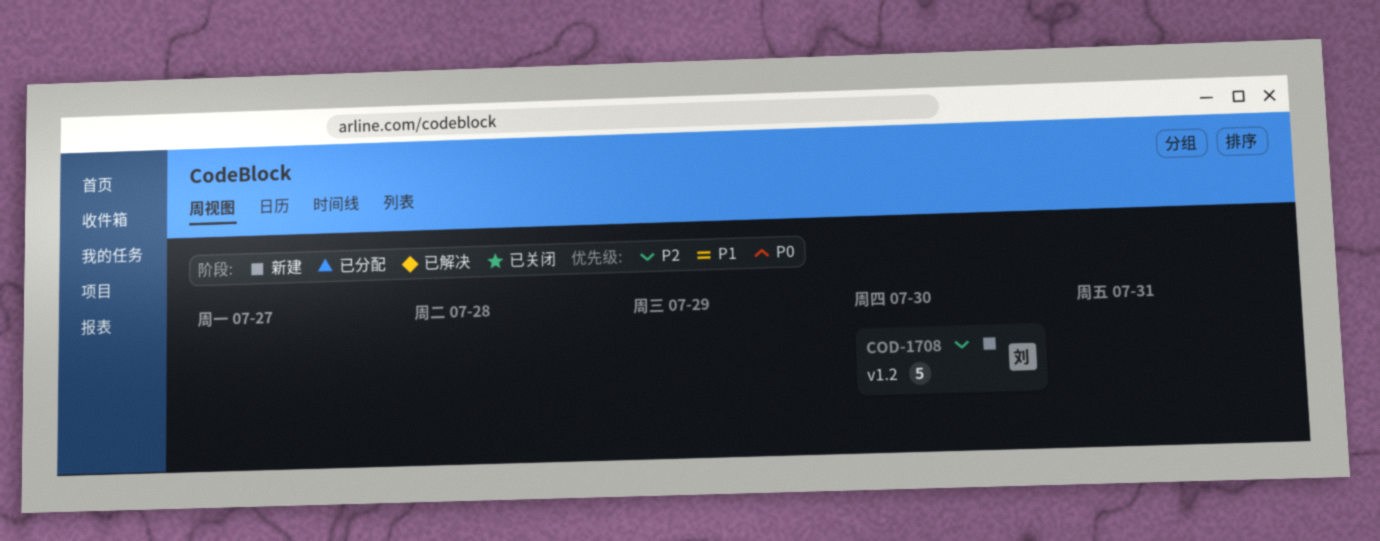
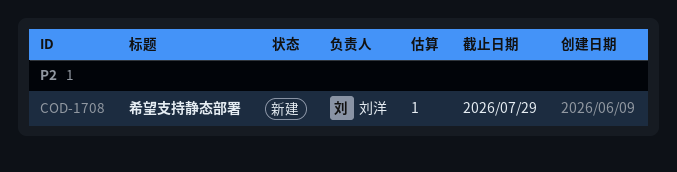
COD-1708, estimate: 5 -> 1
COD-1708, due: Jul 30 -> Jul 29

